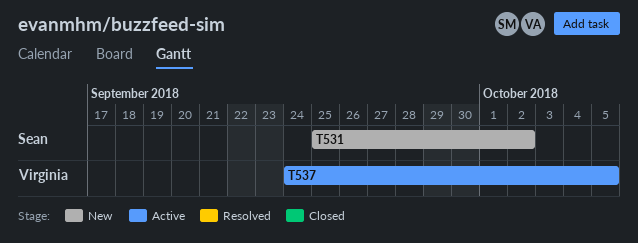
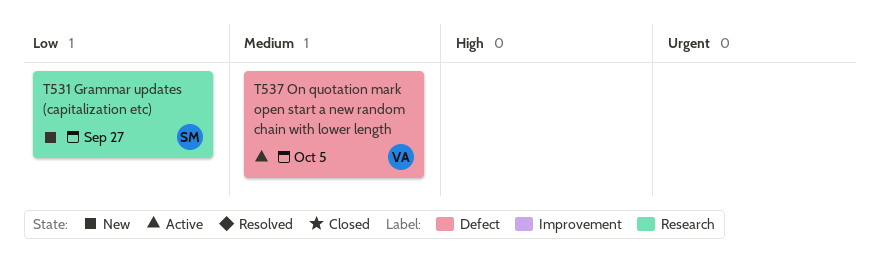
T531, due: Oct 2 -> Sep 27

